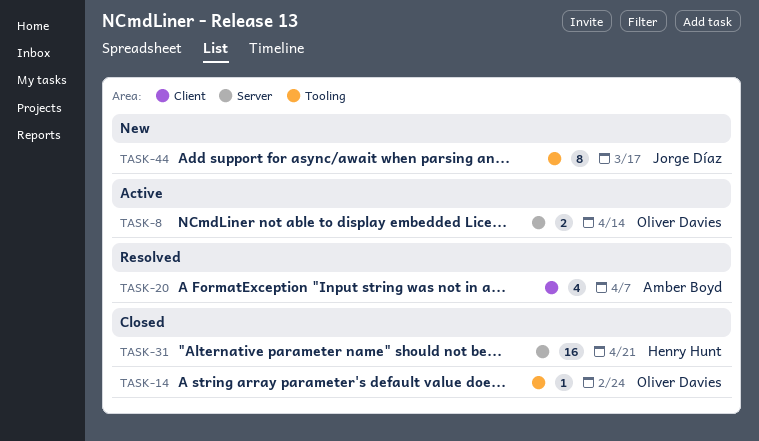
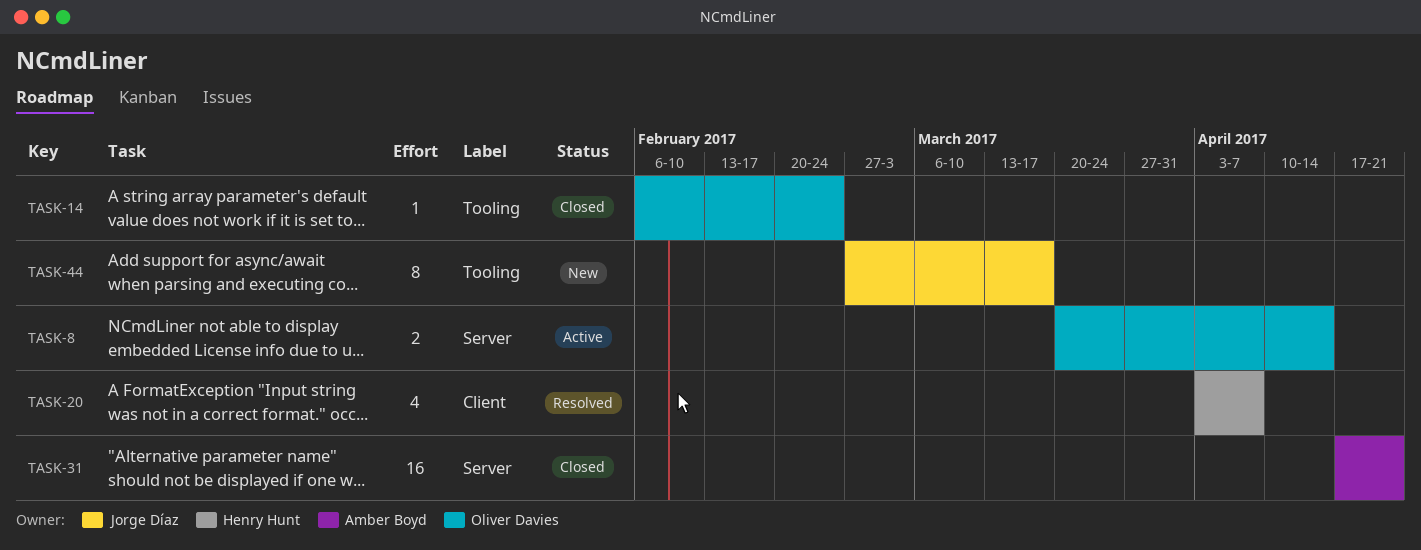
TASK-20, owner: Amber Boyd -> Henry Hunt
TASK-31, owner: Henry Hunt -> Amber Boyd

